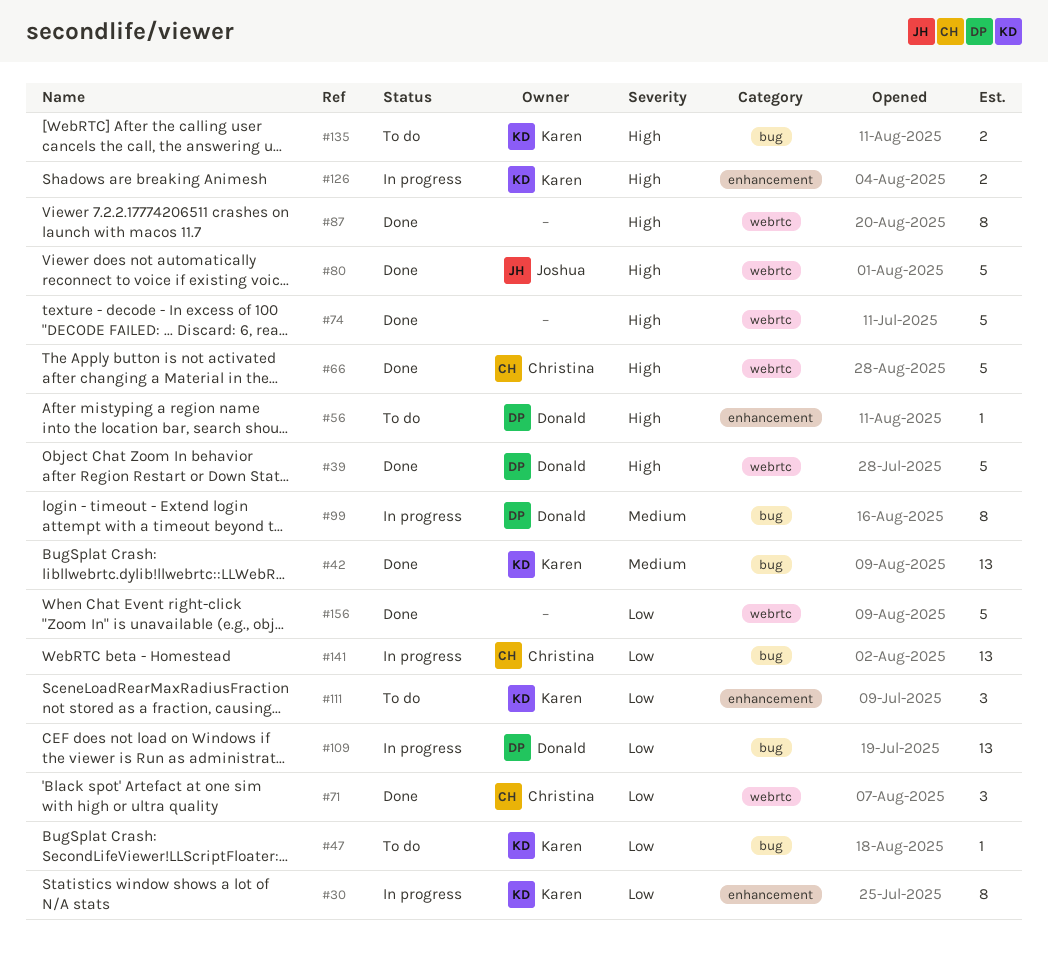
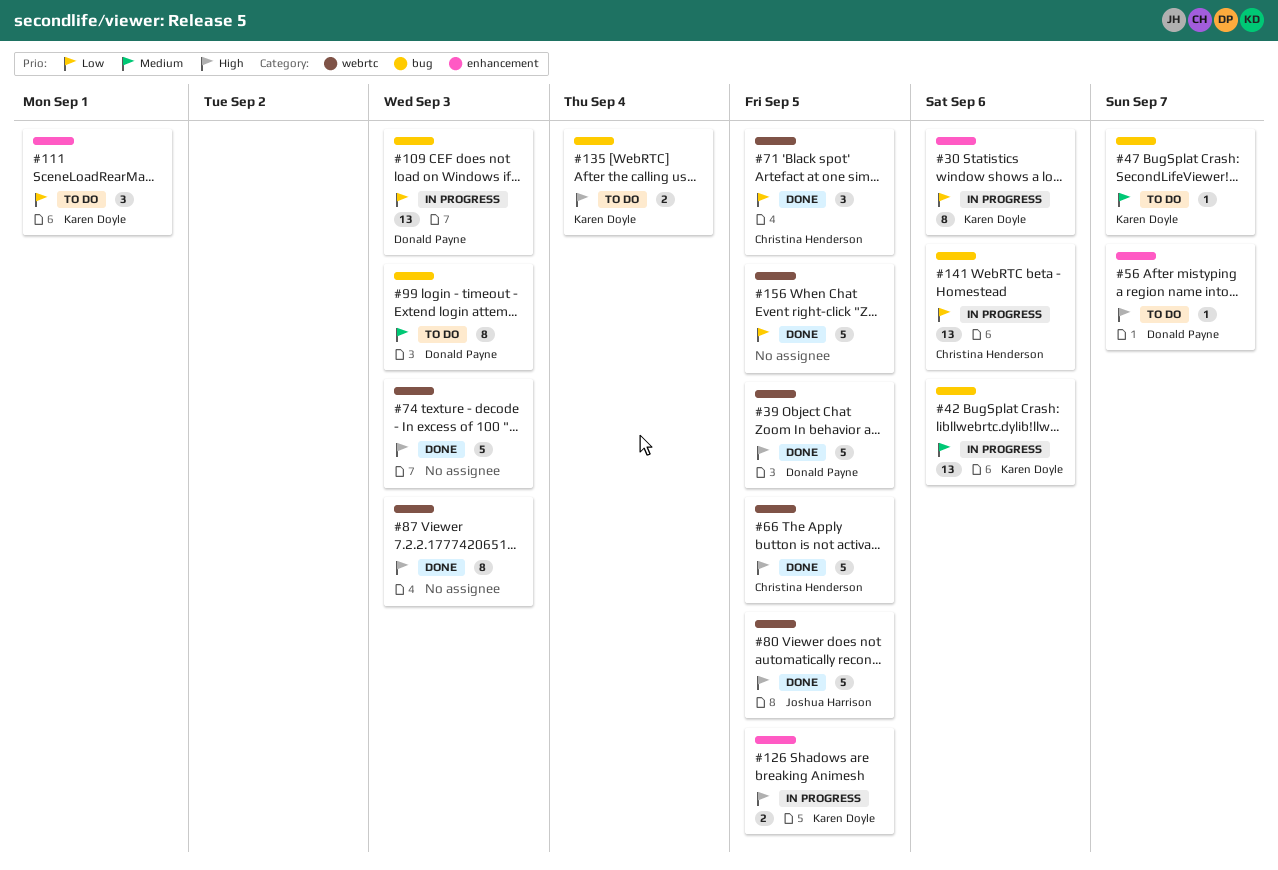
#42, status: Done -> In progress
#47, priority: Low -> Medium
#99, status: In progress -> To do

